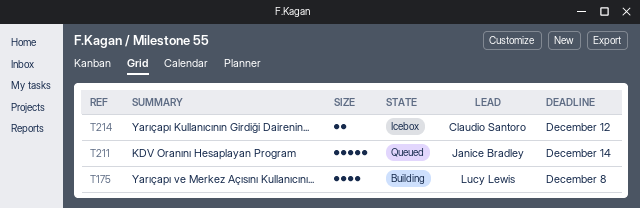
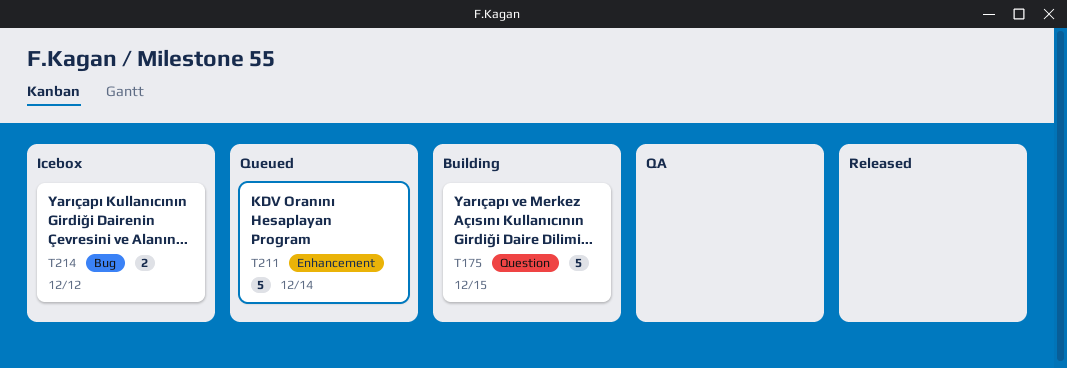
T175, estimate: 4 -> 5
T175, due: Dec 8 -> Dec 15

